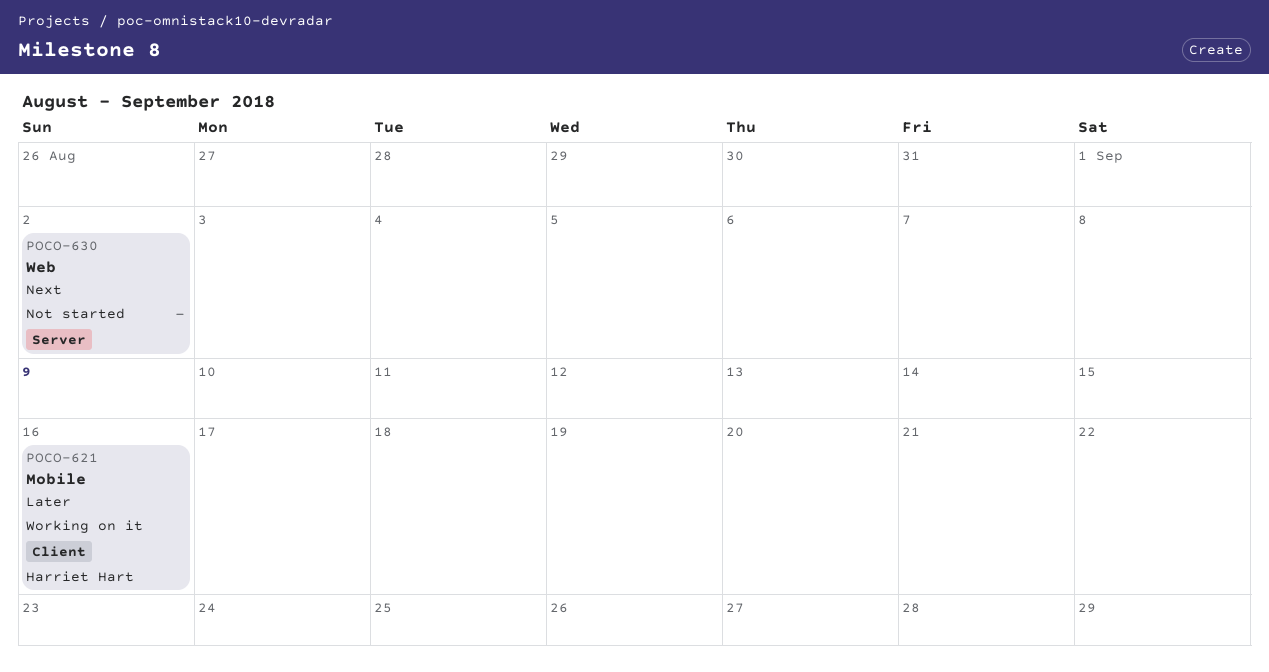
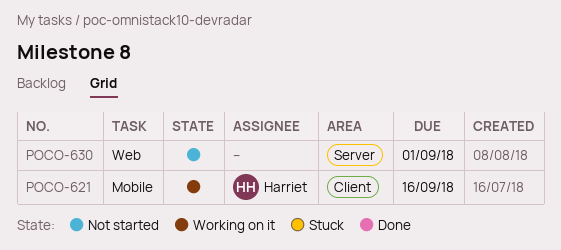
POCO-630, due: Sep 2 -> Sep 1

